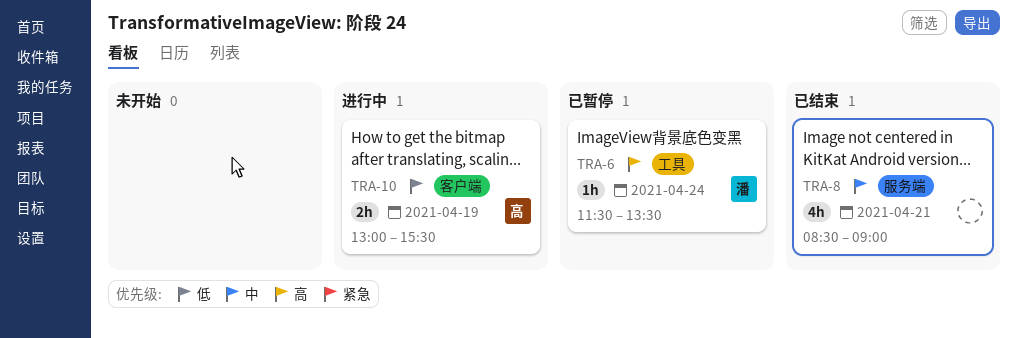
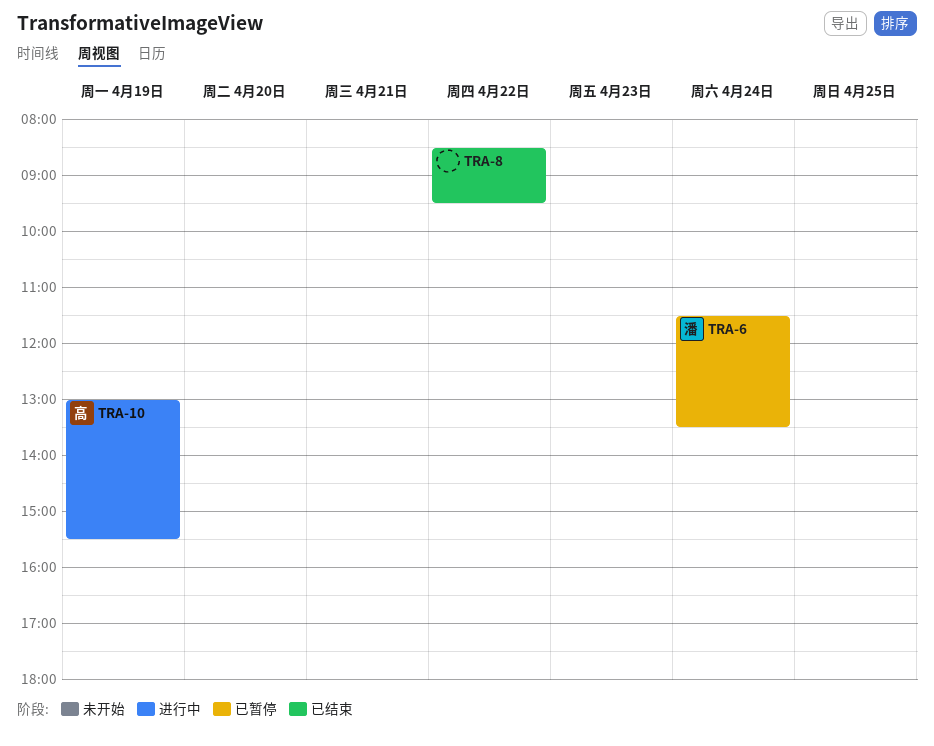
TRA-8, day: Apr 21 -> Apr 22
TRA-8, ends: 09:00 -> 09:30

